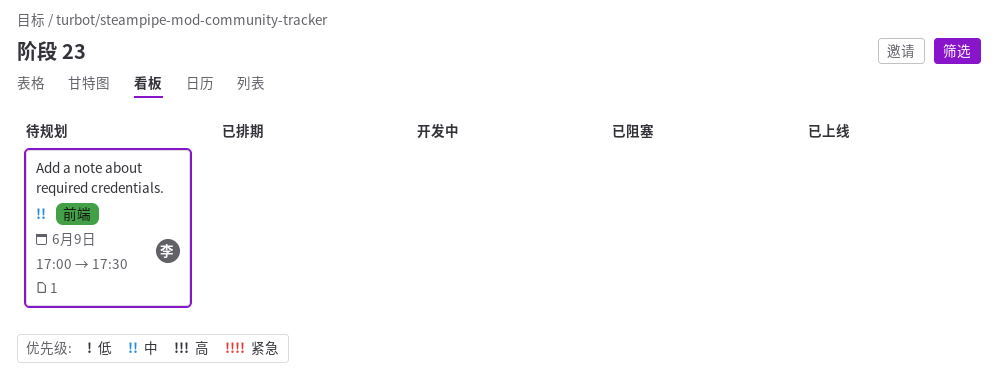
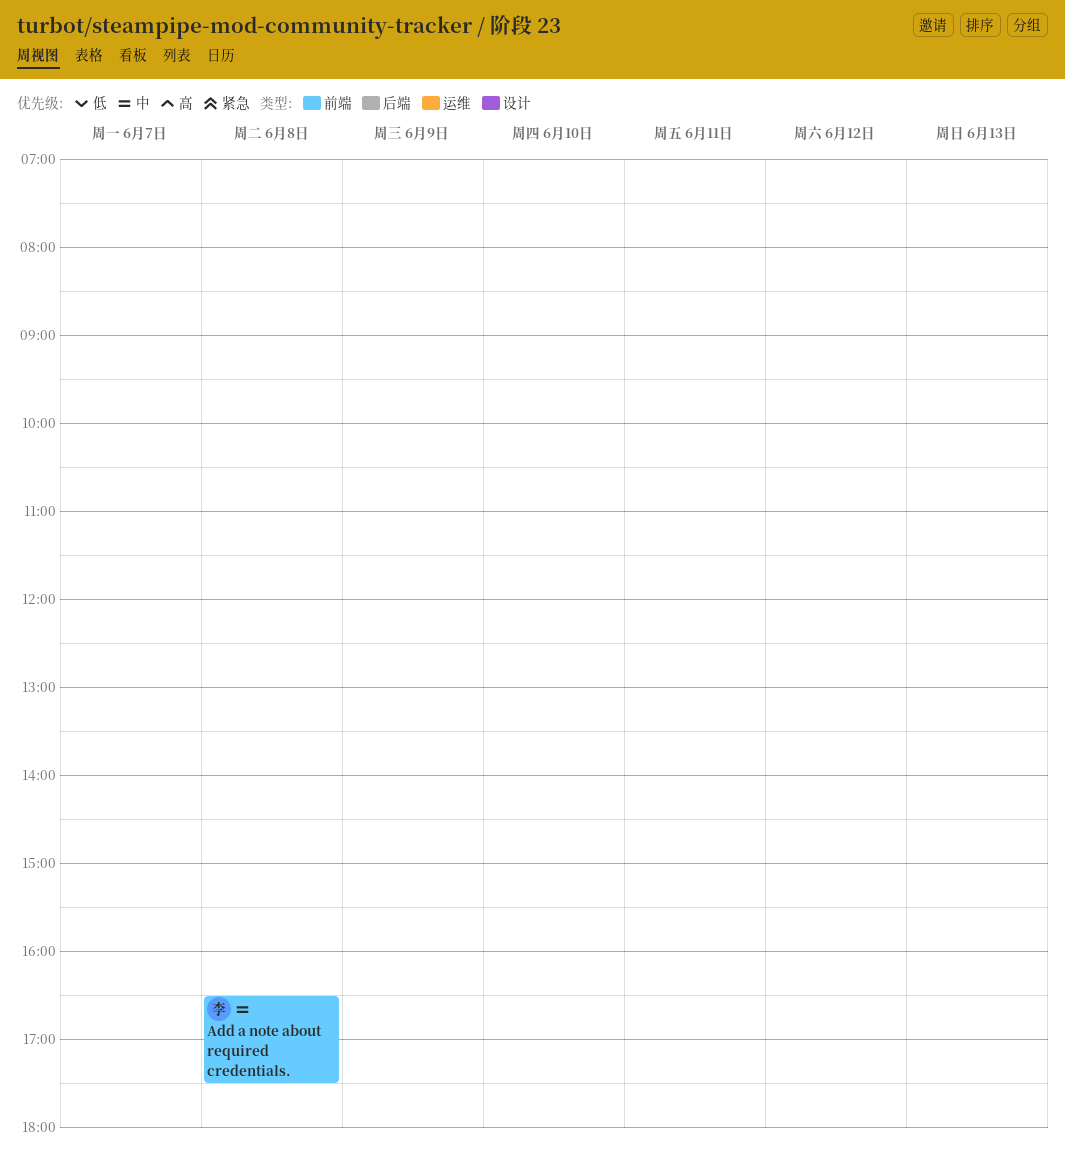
Add a note about required credentials., day: Jun 9 -> Jun 8
Add a note about required credentials., begins: 17:00 -> 16:30

